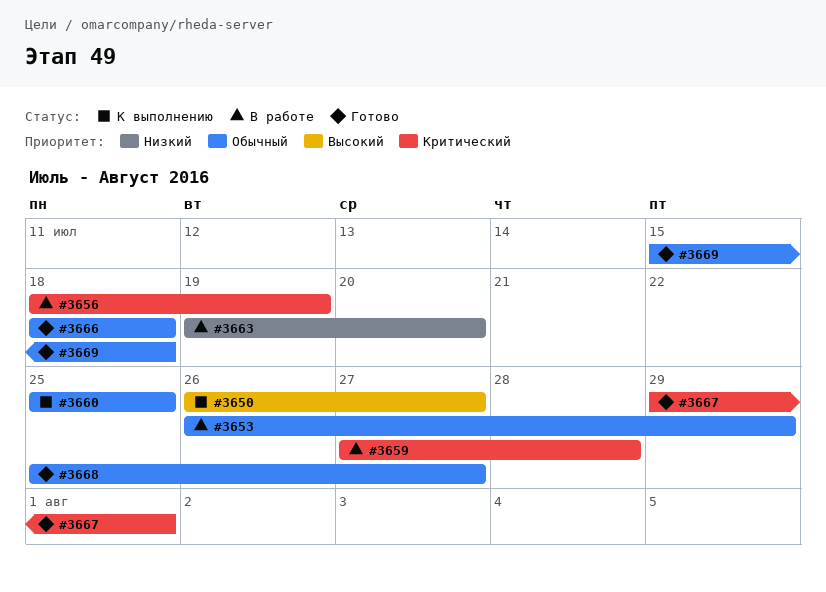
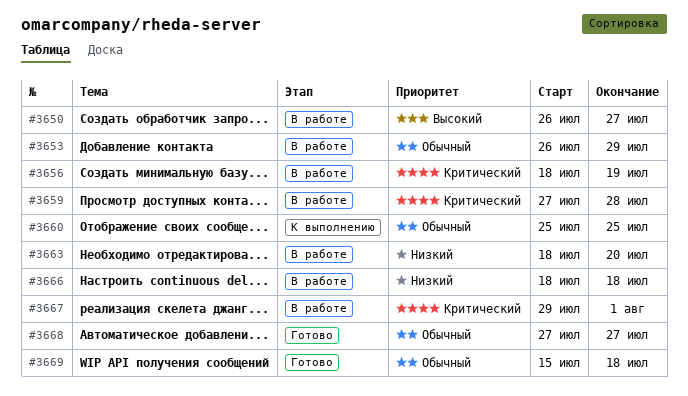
#3650, status: К выполнению -> В работе
#3663, start: Jul 19 -> Jul 18
#3666, status: Готово -> В работе
#3666, priority: Обычный -> Низкий
#3667, status: Готово -> В работе
#3668, start: Jul 25 -> Jul 27

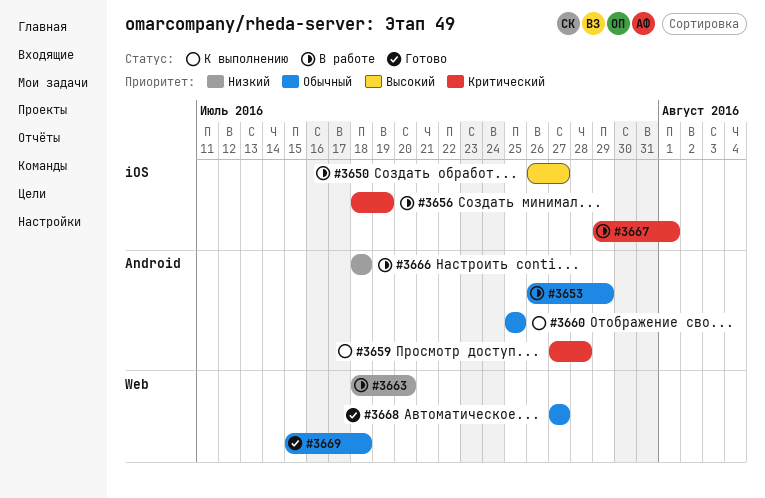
#3659, status: В работе -> К выполнению

